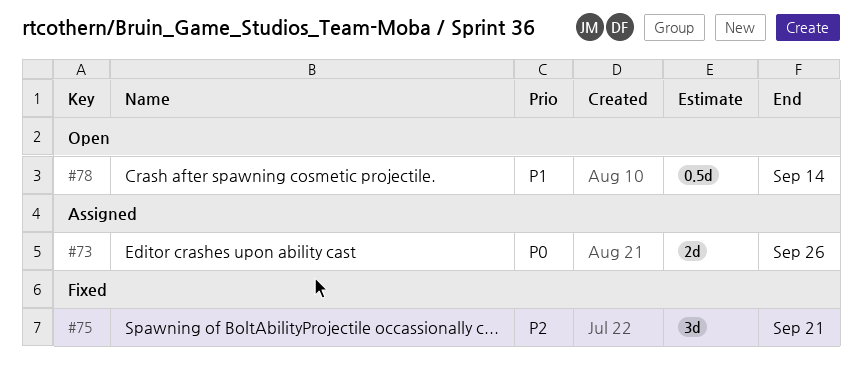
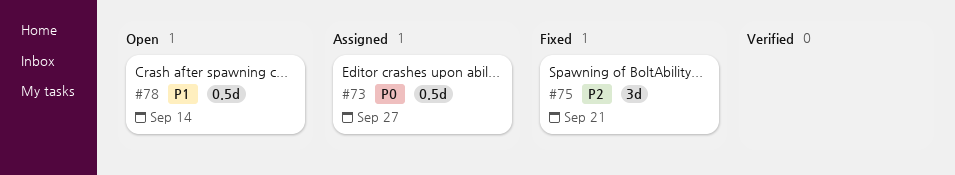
#73, estimate: 2d -> 0.5d
#73, due: Sep 26 -> Sep 27

